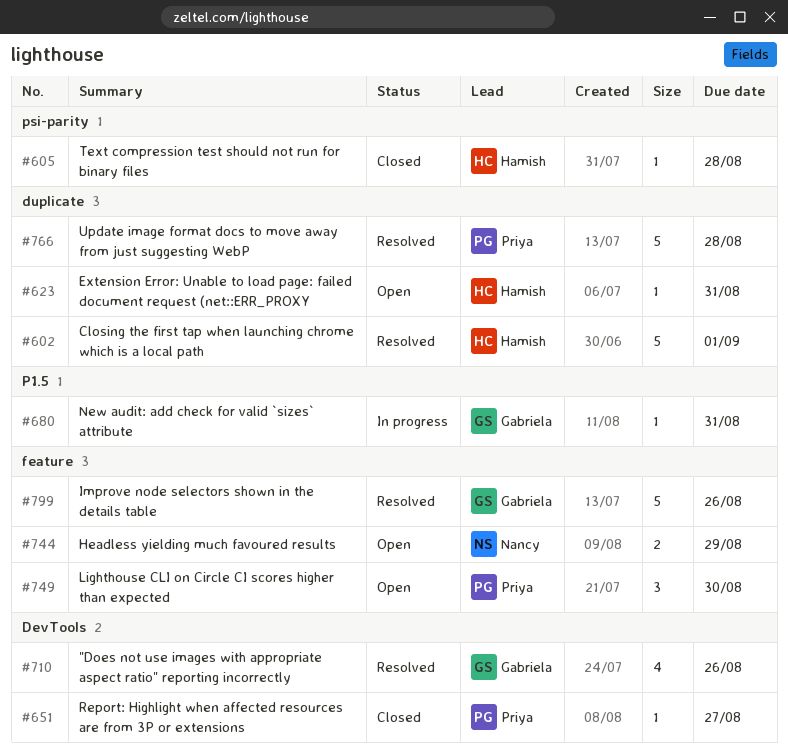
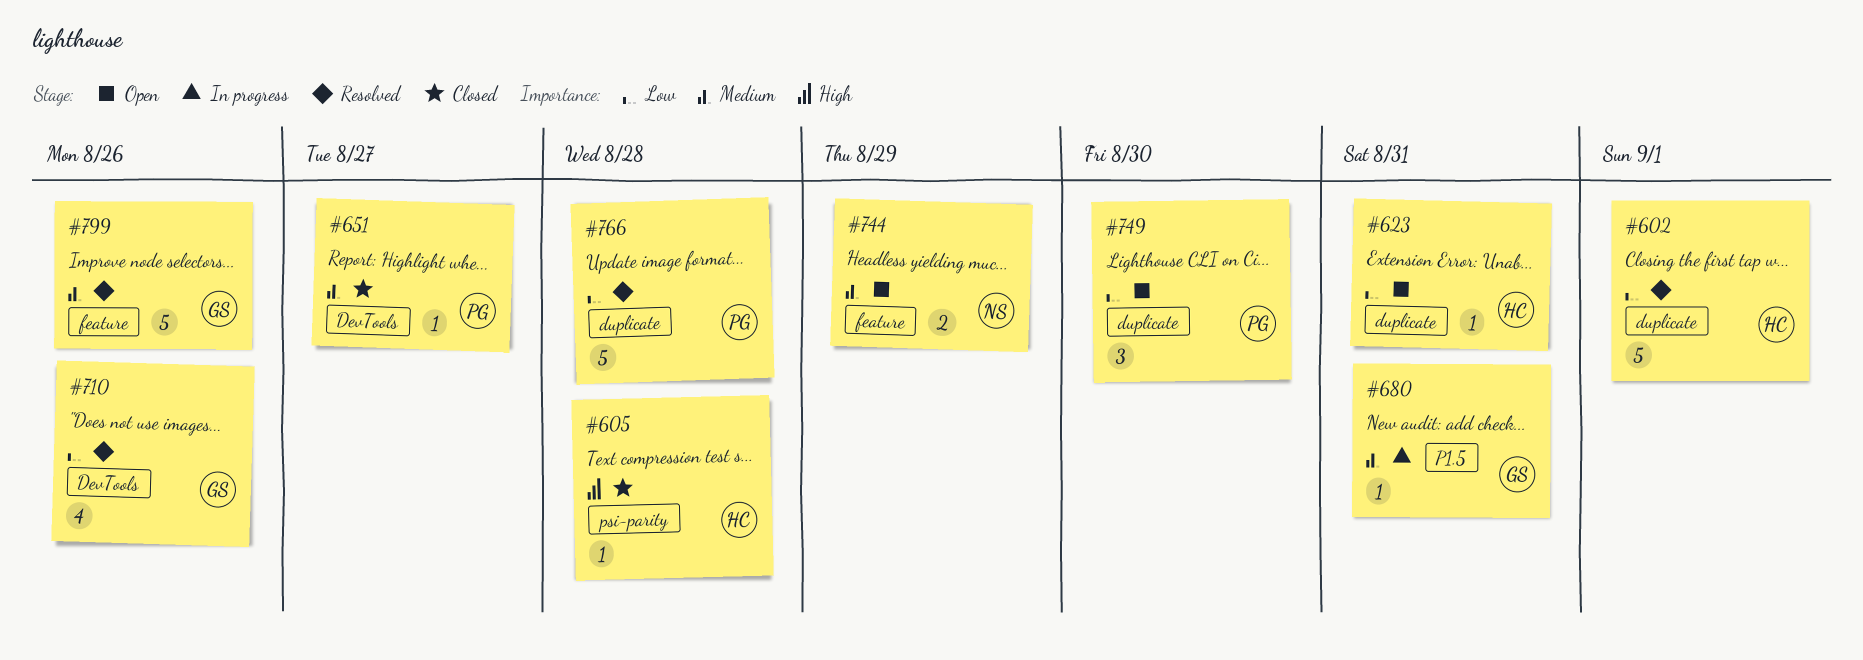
#749, label: feature -> duplicate

